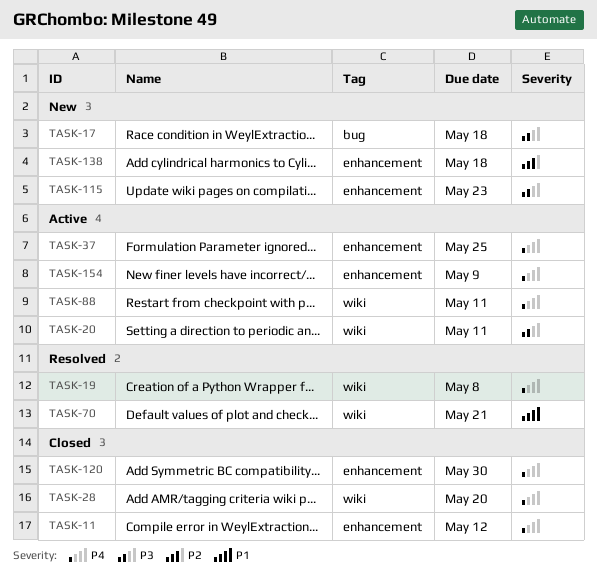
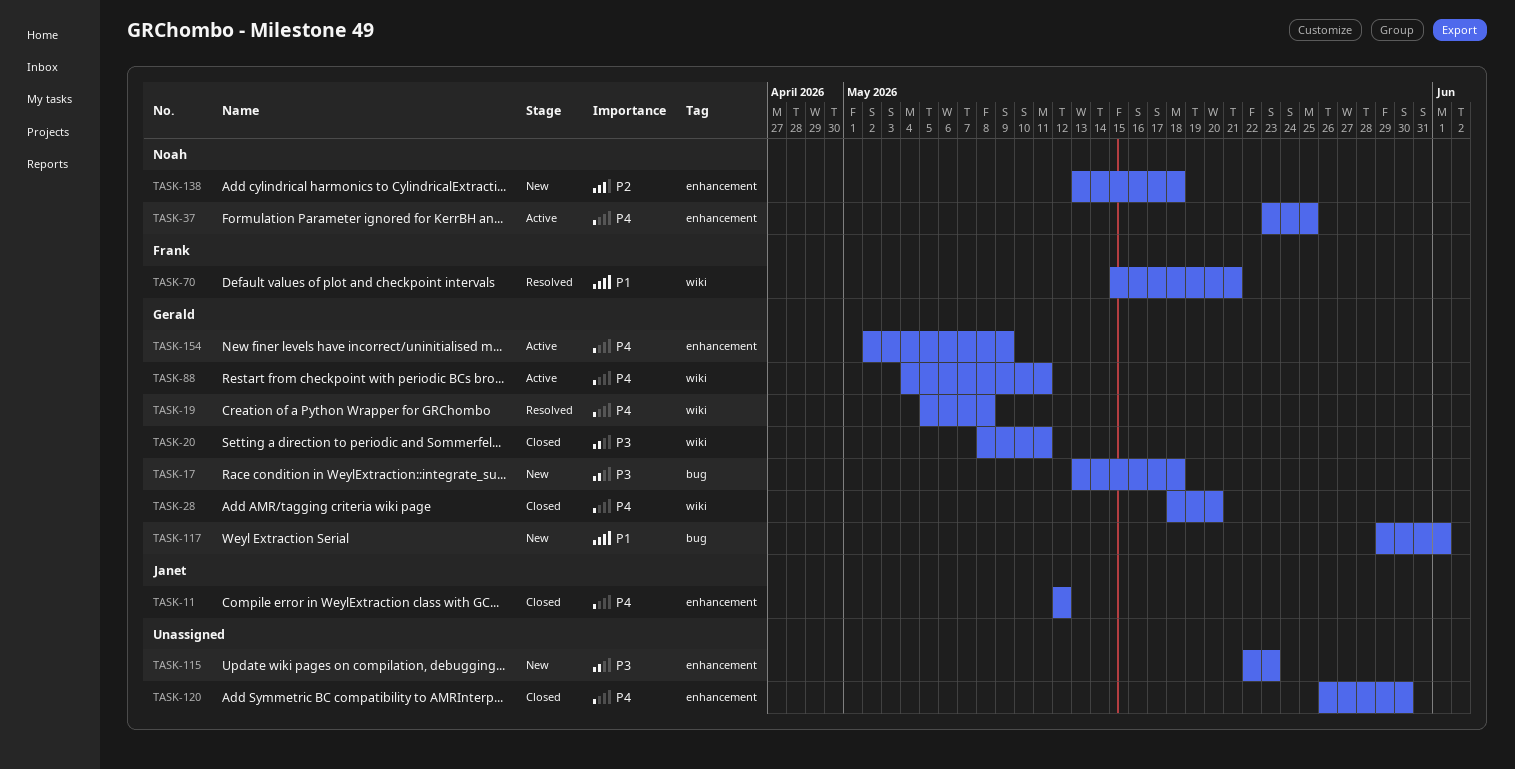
TASK-20, status: Active -> Closed
TASK-117: none -> present

